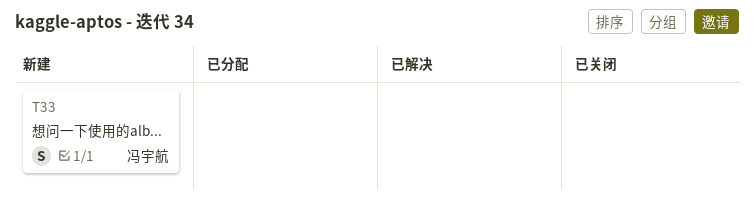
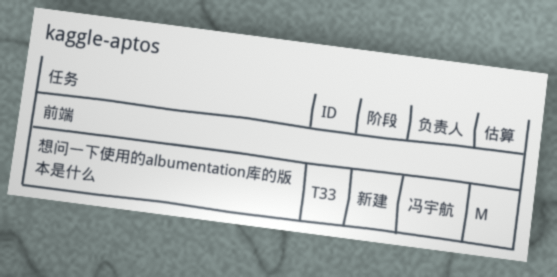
T33, estimate: S -> M

